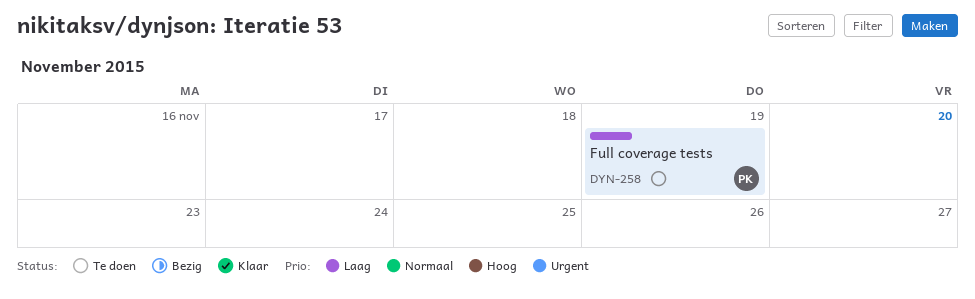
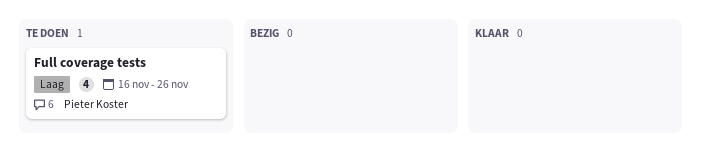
Full coverage tests, due: Nov 19 -> Nov 26

